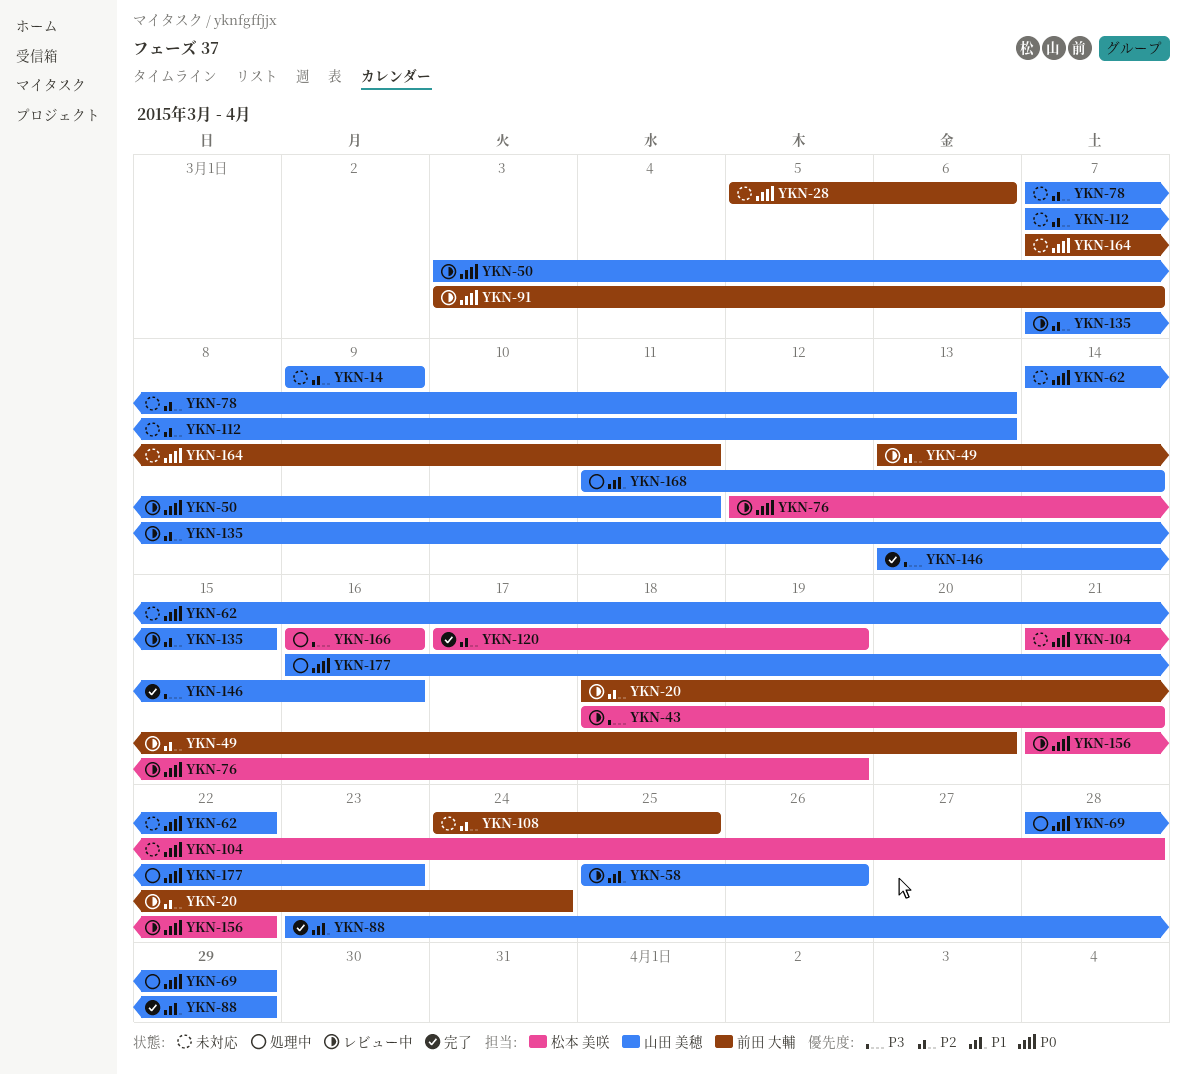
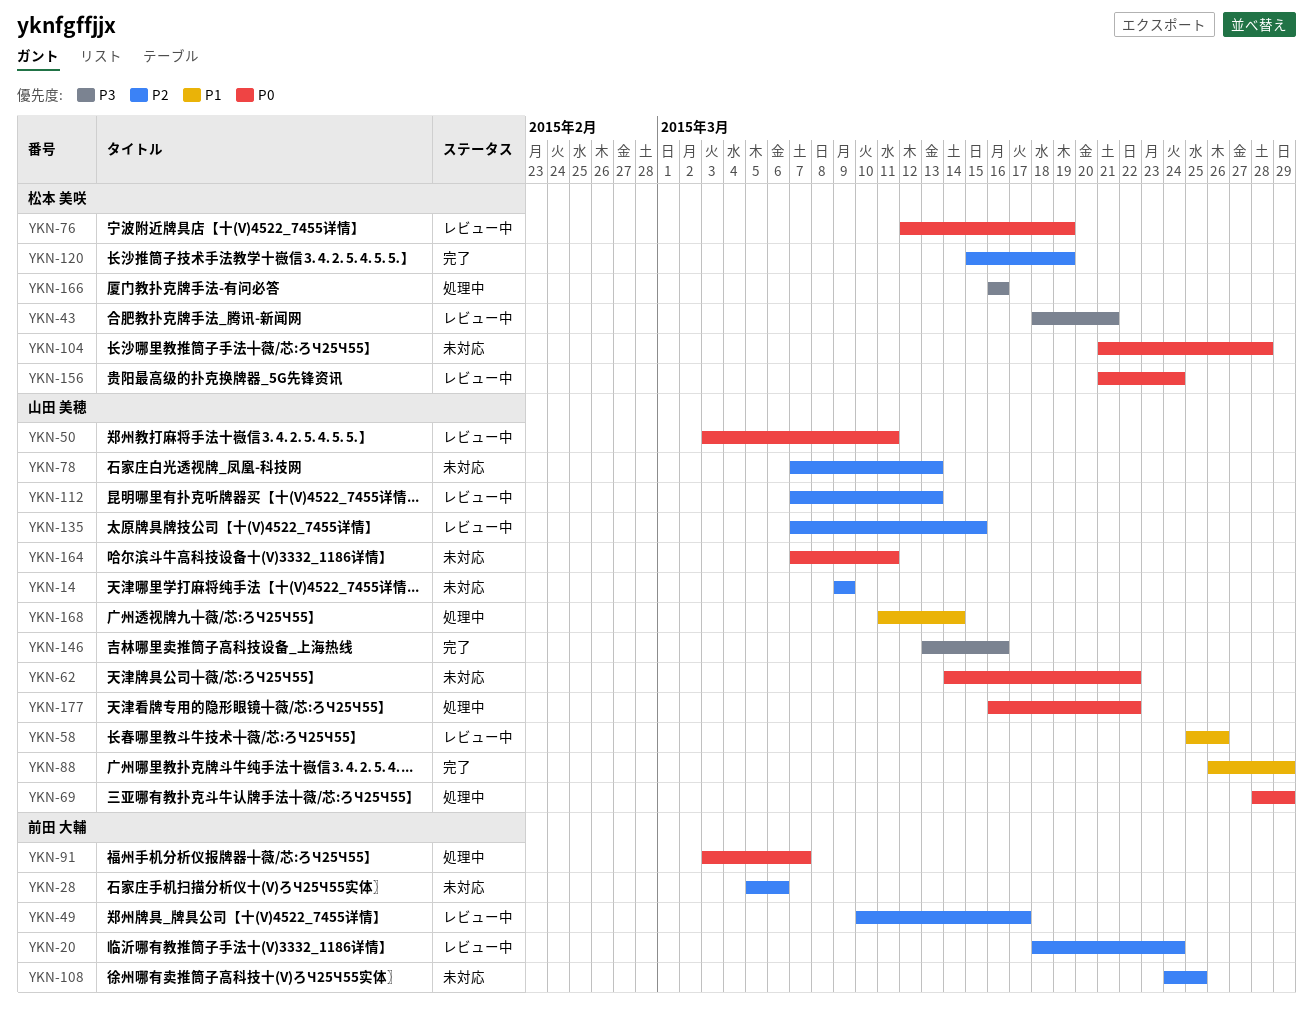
YKN-28, priority: P0 -> P2
YKN-49, start: Mar 13 -> Mar 10
YKN-49, due: Mar 20 -> Mar 17
YKN-88, start: Mar 23 -> Mar 26
YKN-91, status: レビュー中 -> 処理中
YKN-112, status: 未対応 -> レビュー中
YKN-120, start: Mar 17 -> Mar 15
YKN-156, due: Mar 22 -> Mar 24
YKN-164, owner: 前田 大輔 -> 山田 美穂
YKN-177, due: Mar 23 -> Mar 22

